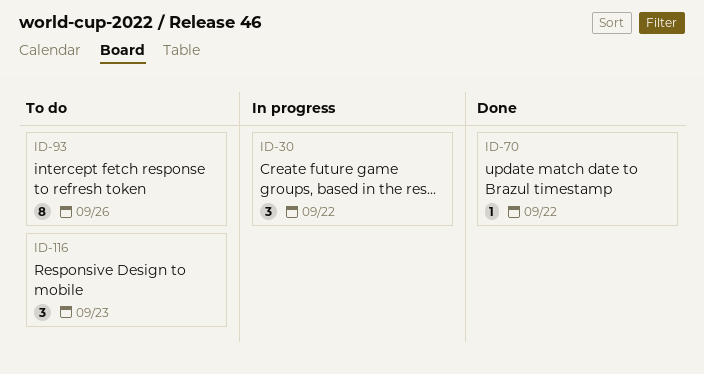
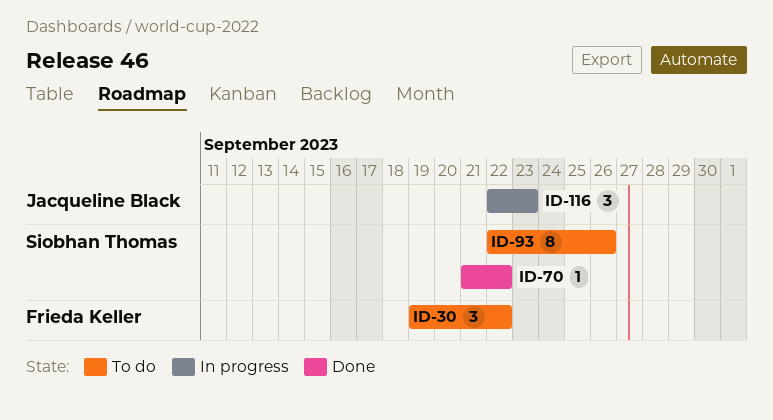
ID-30, status: In progress -> To do
ID-116, status: To do -> In progress

